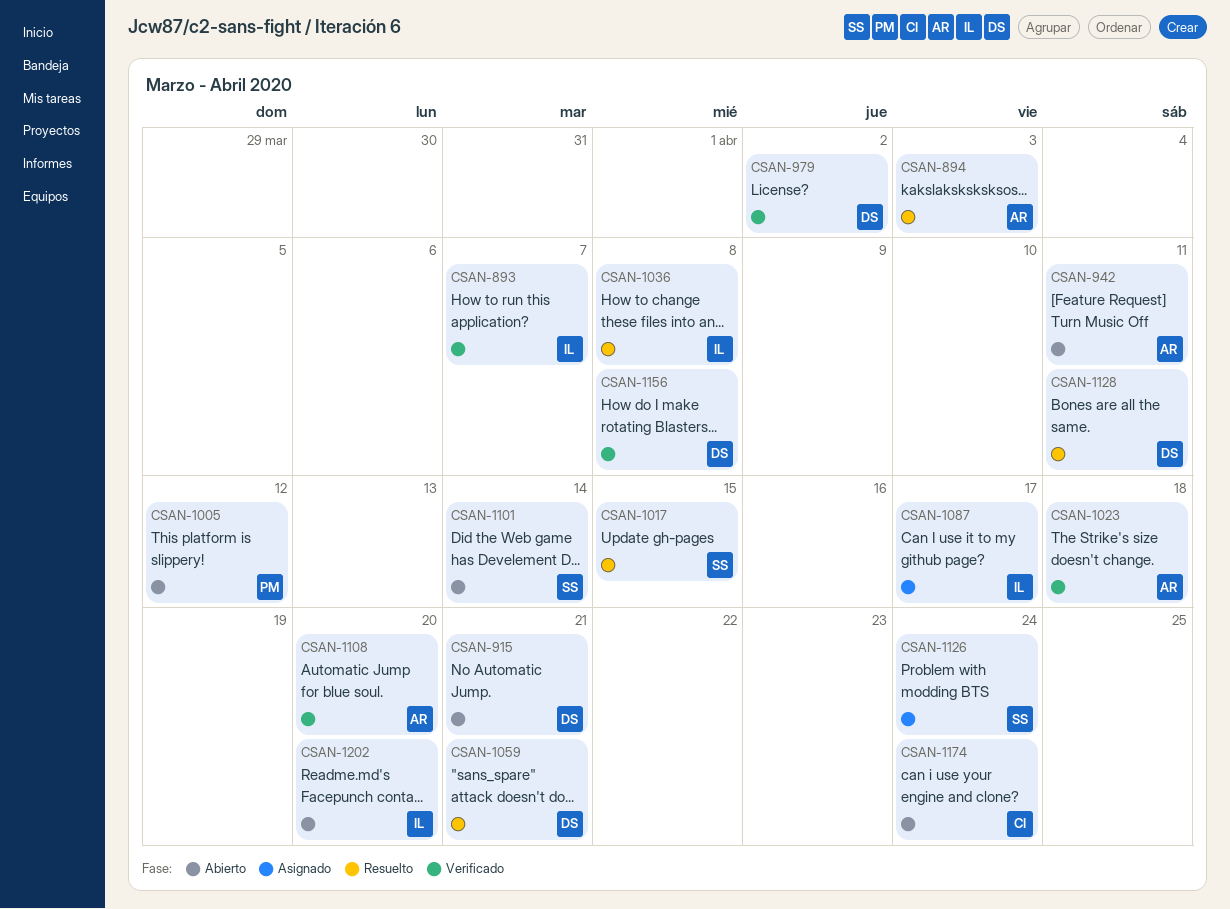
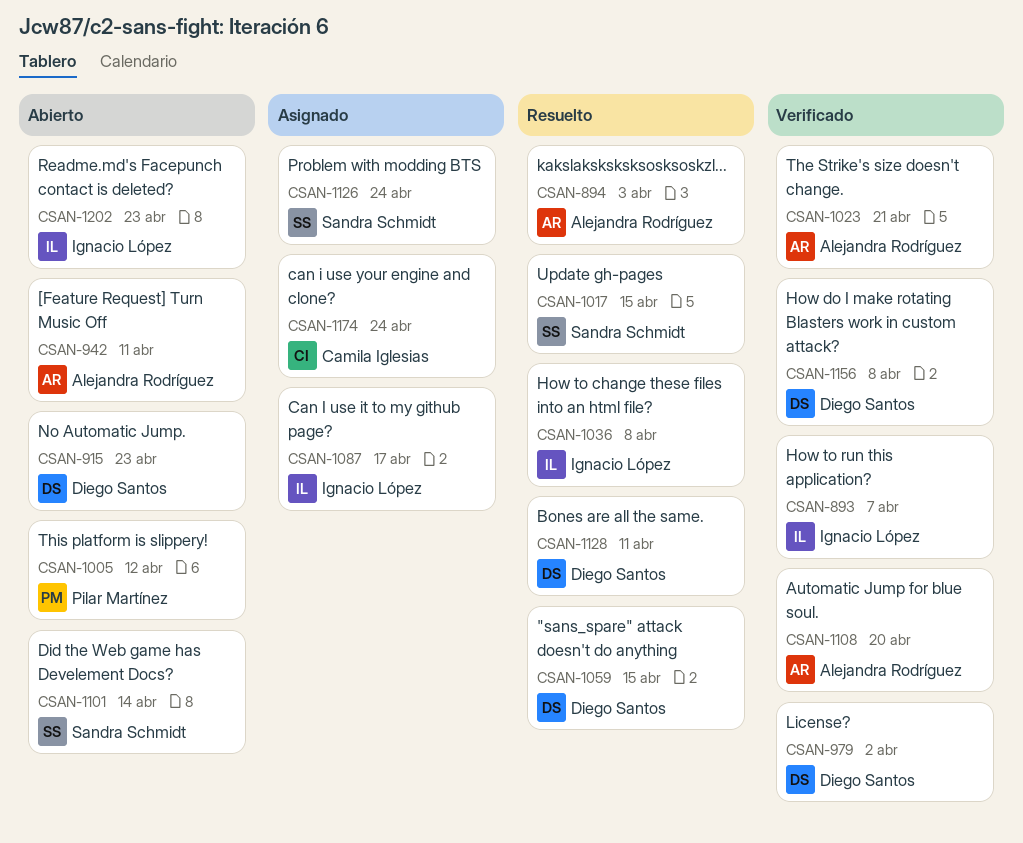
CSAN-915, due: Apr 21 -> Apr 23
CSAN-1023, due: Apr 18 -> Apr 21
CSAN-1059, due: Apr 21 -> Apr 15
CSAN-1174, status: Abierto -> Asignado
CSAN-1202, due: Apr 20 -> Apr 23

